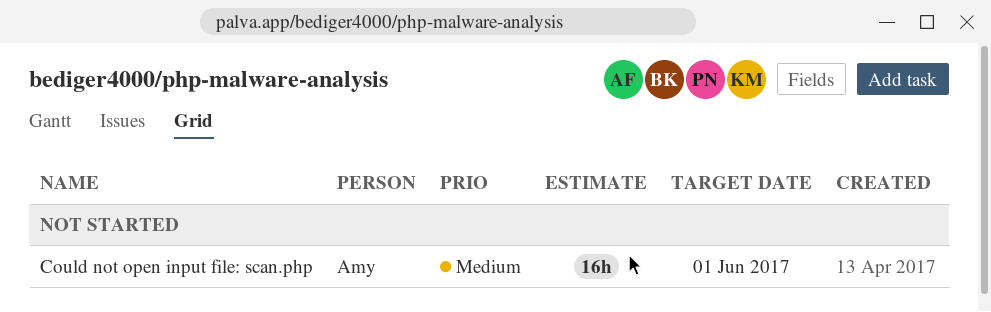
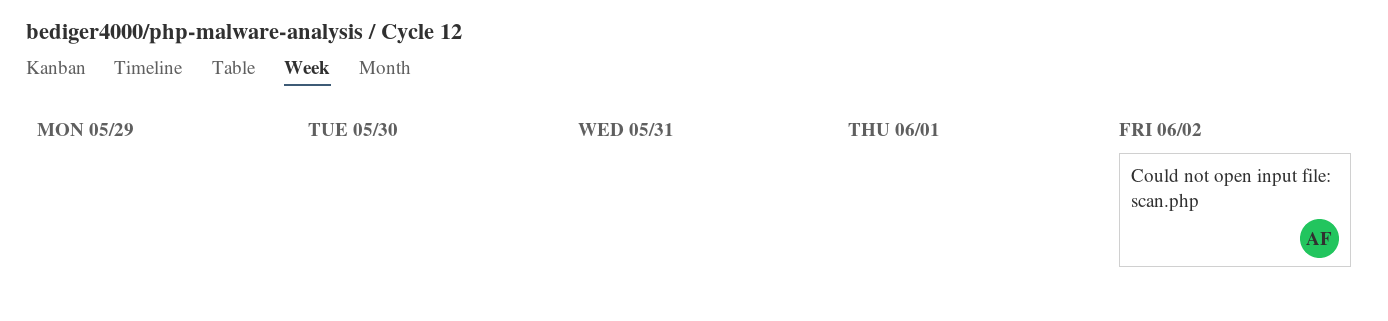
Could not open input file: scan.php, due: Jun 1 -> Jun 2

